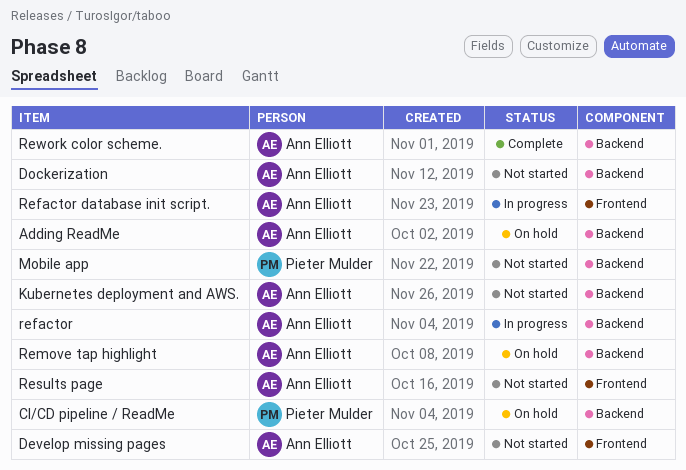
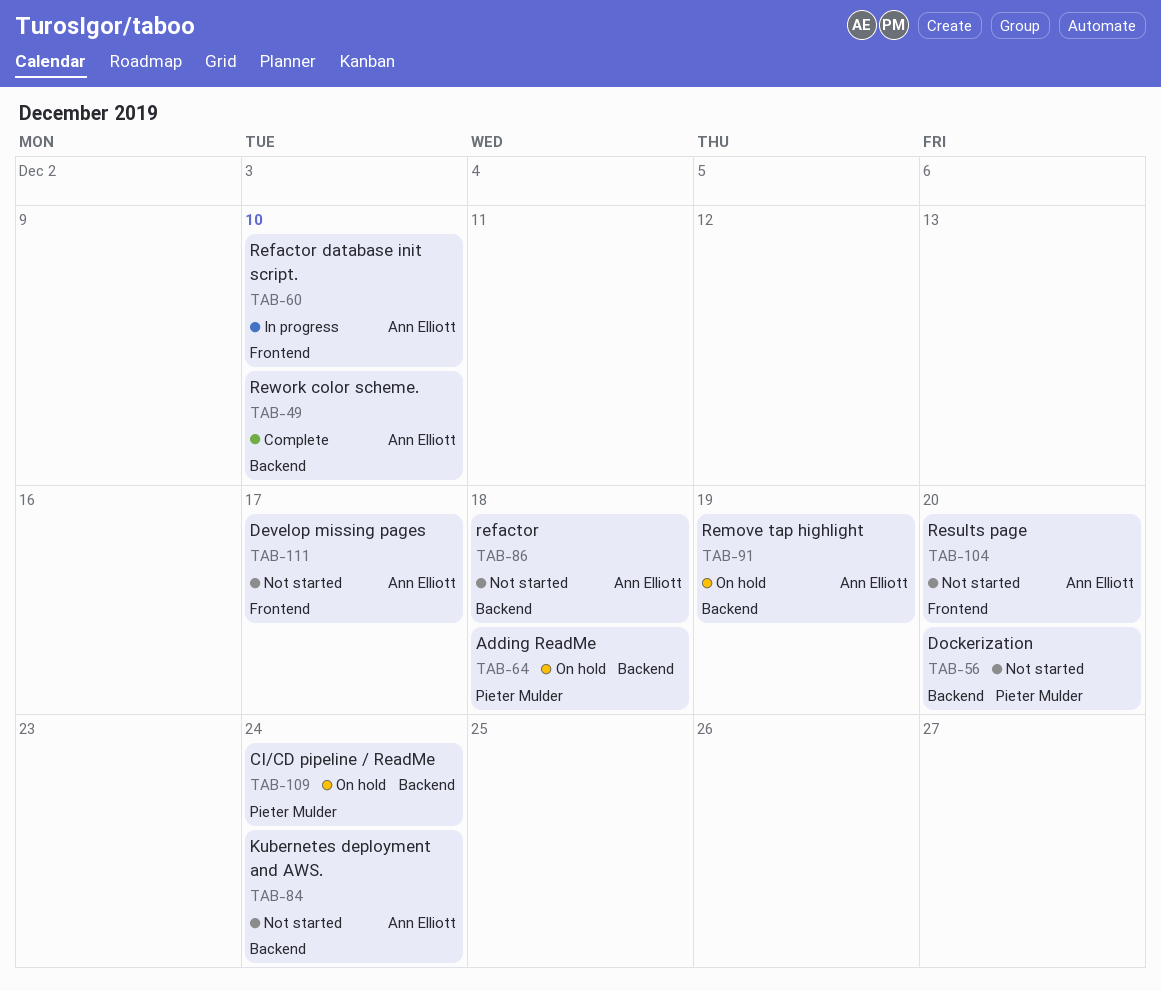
Adding ReadMe, owner: Ann Elliott -> Pieter Mulder
Dockerization, owner: Ann Elliott -> Pieter Mulder
Mobile app: present -> none
refactor, status: In progress -> Not started

